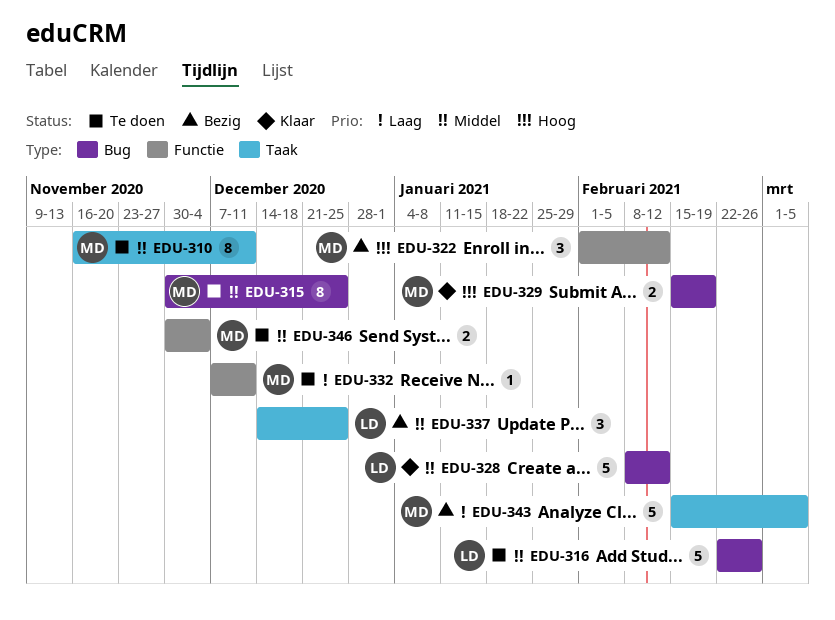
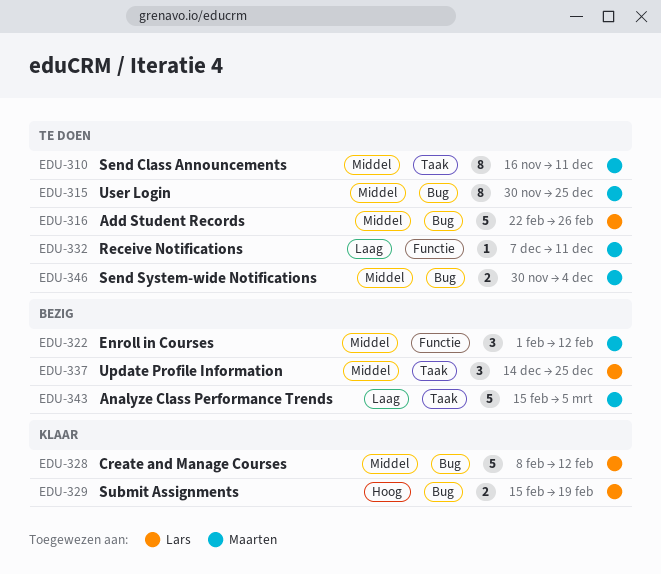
EDU-322, priority: Hoog -> Middel
EDU-329, owner: Maarten -> Lars
EDU-346, label: Functie -> Bug

